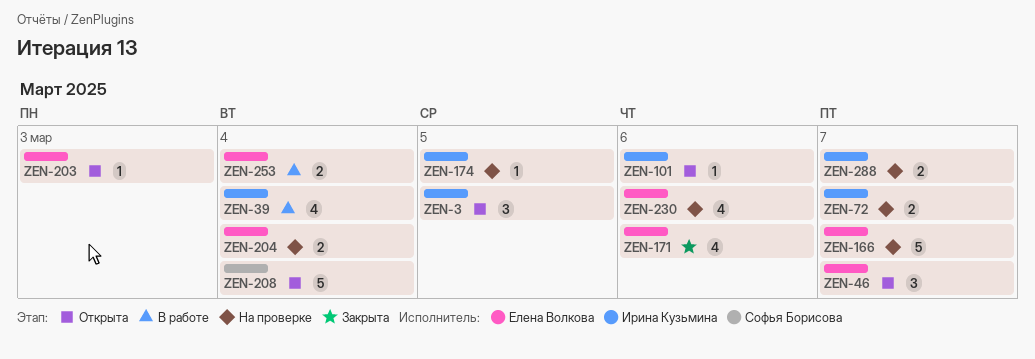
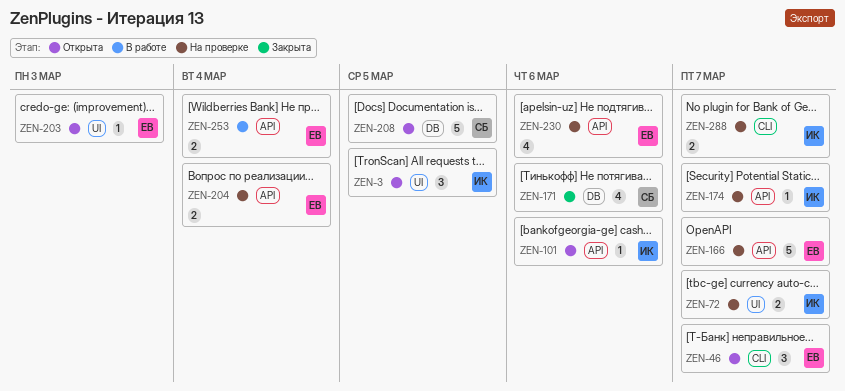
ZEN-39: present -> none
ZEN-171, owner: Елена Волкова -> Софья Борисова
ZEN-174, due: Mar 5 -> Mar 7
ZEN-208, due: Mar 4 -> Mar 5

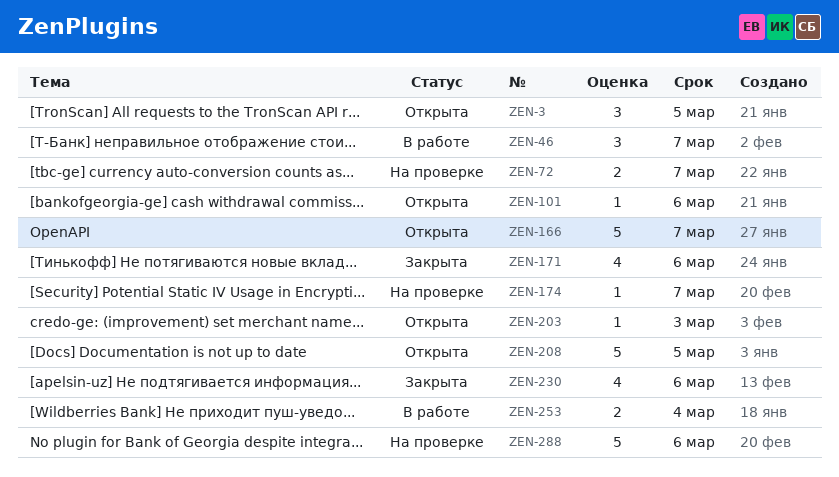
ZEN-46, status: Открыта -> В работе
ZEN-166, status: На проверке -> Открыта
ZEN-204: present -> none
ZEN-230, status: На проверке -> Закрыта
ZEN-288, estimate: 2 -> 5
ZEN-288, due: Mar 7 -> Mar 6

